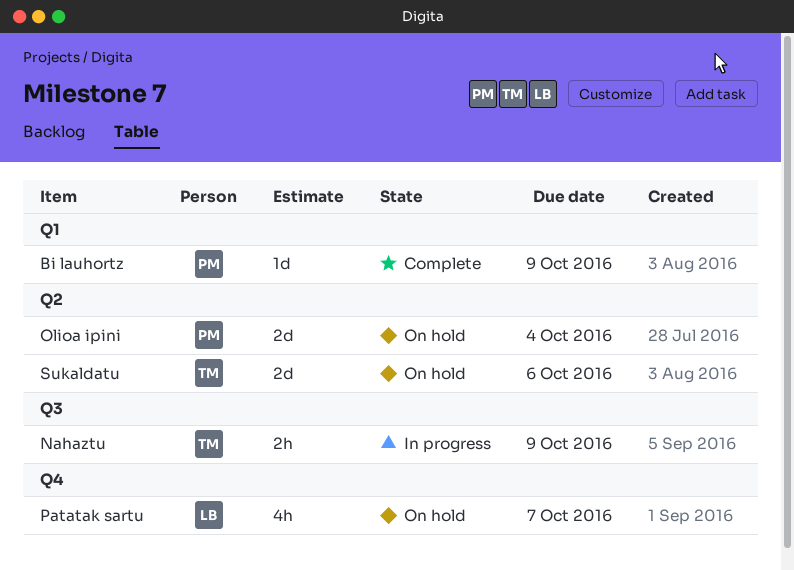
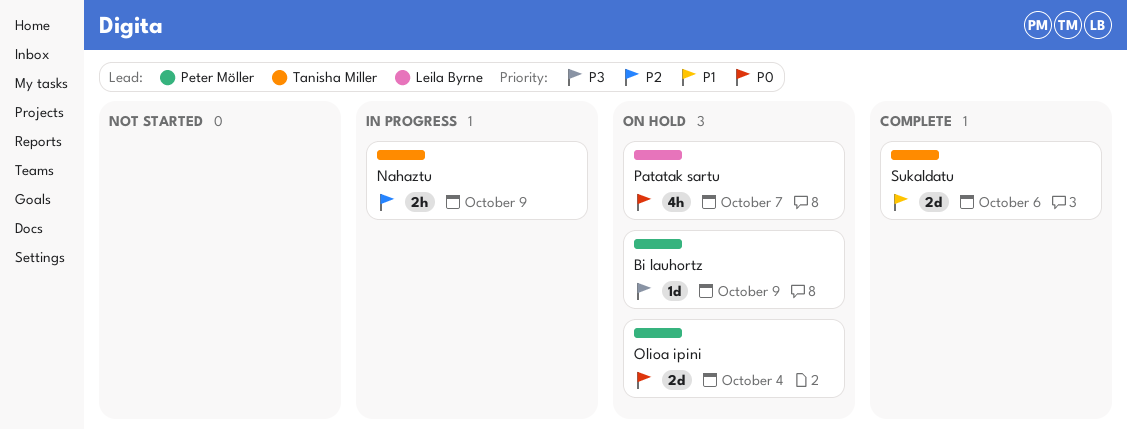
Bi lauhortz, status: Complete -> On hold
Sukaldatu, status: On hold -> Complete

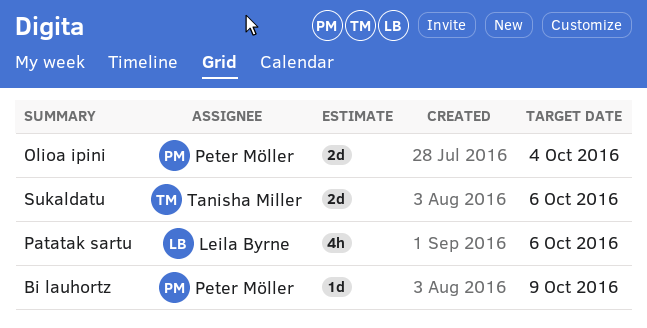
Nahaztu: present -> none
Patatak sartu, due: Oct 7 -> Oct 6

